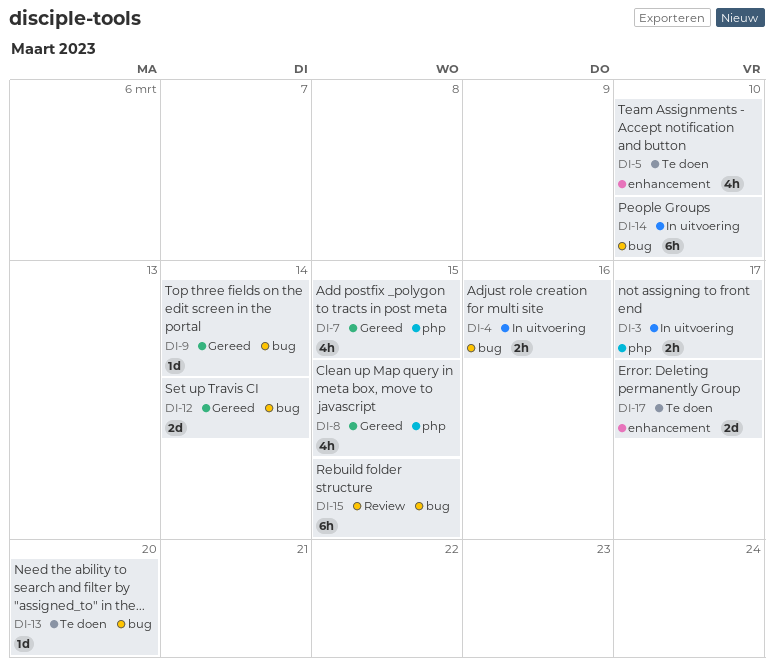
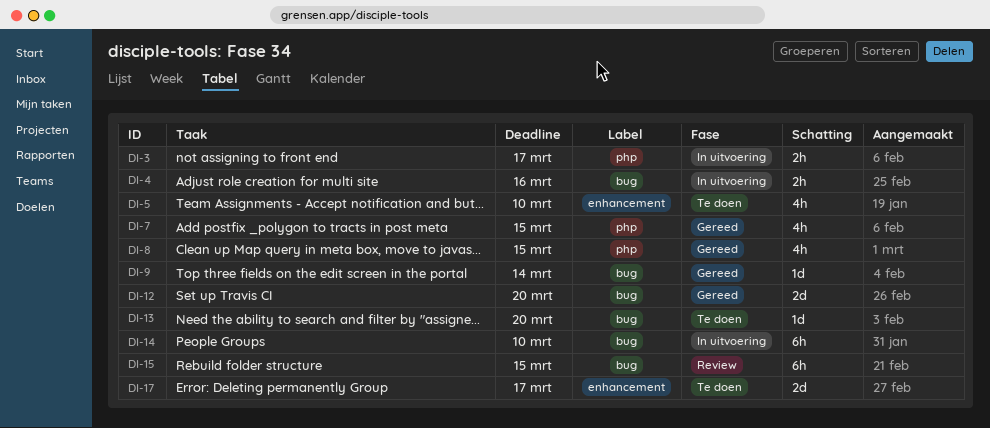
DI-12, due: Mar 14 -> Mar 20

